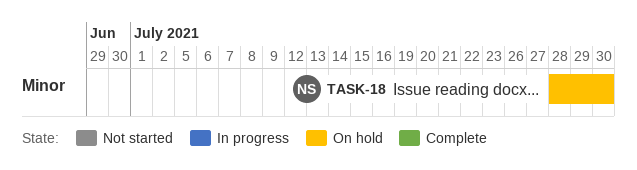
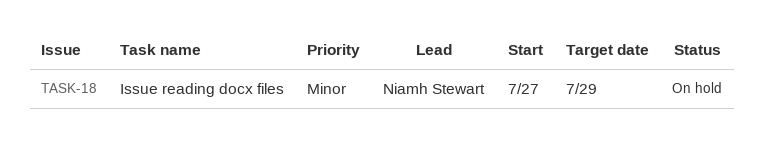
TASK-18, start: Jul 28 -> Jul 27
TASK-18, due: Jul 30 -> Jul 29

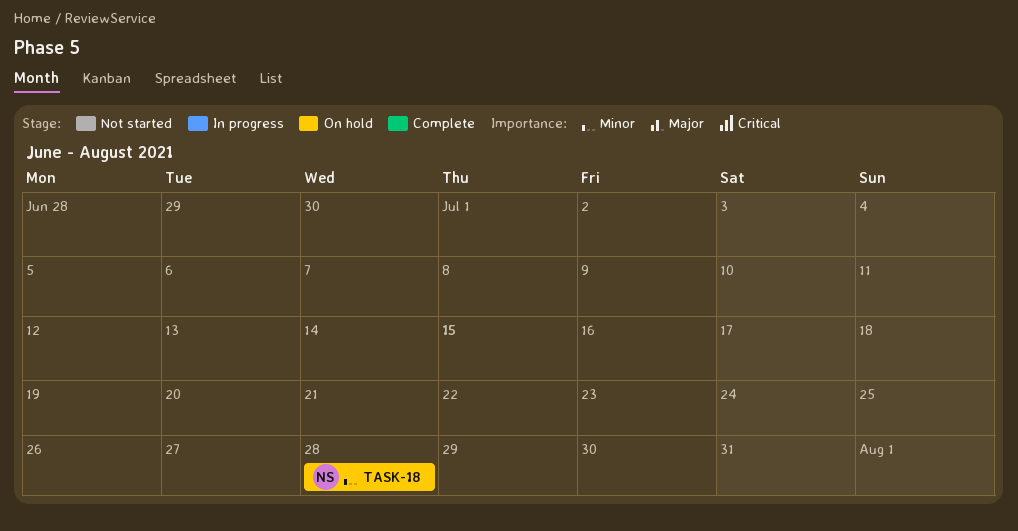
TASK-18, start: Jul 27 -> Jul 28
TASK-18, due: Jul 29 -> Jul 28

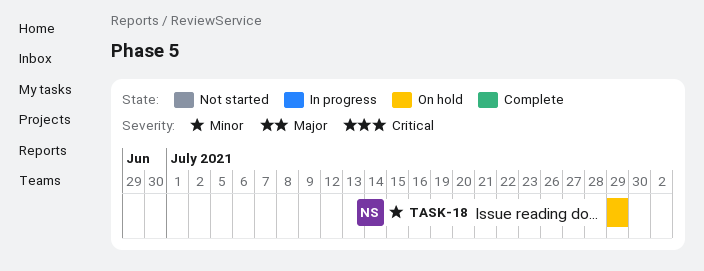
TASK-18, start: Jul 28 -> Jul 29
TASK-18, due: Jul 28 -> Jul 29

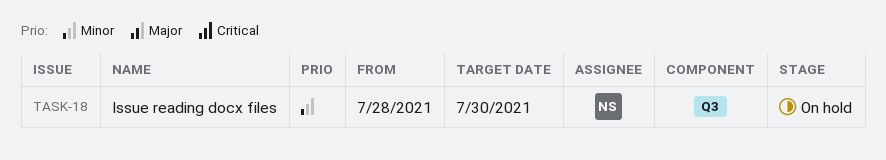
TASK-18, start: Jul 29 -> Jul 28
TASK-18, due: Jul 29 -> Jul 30

